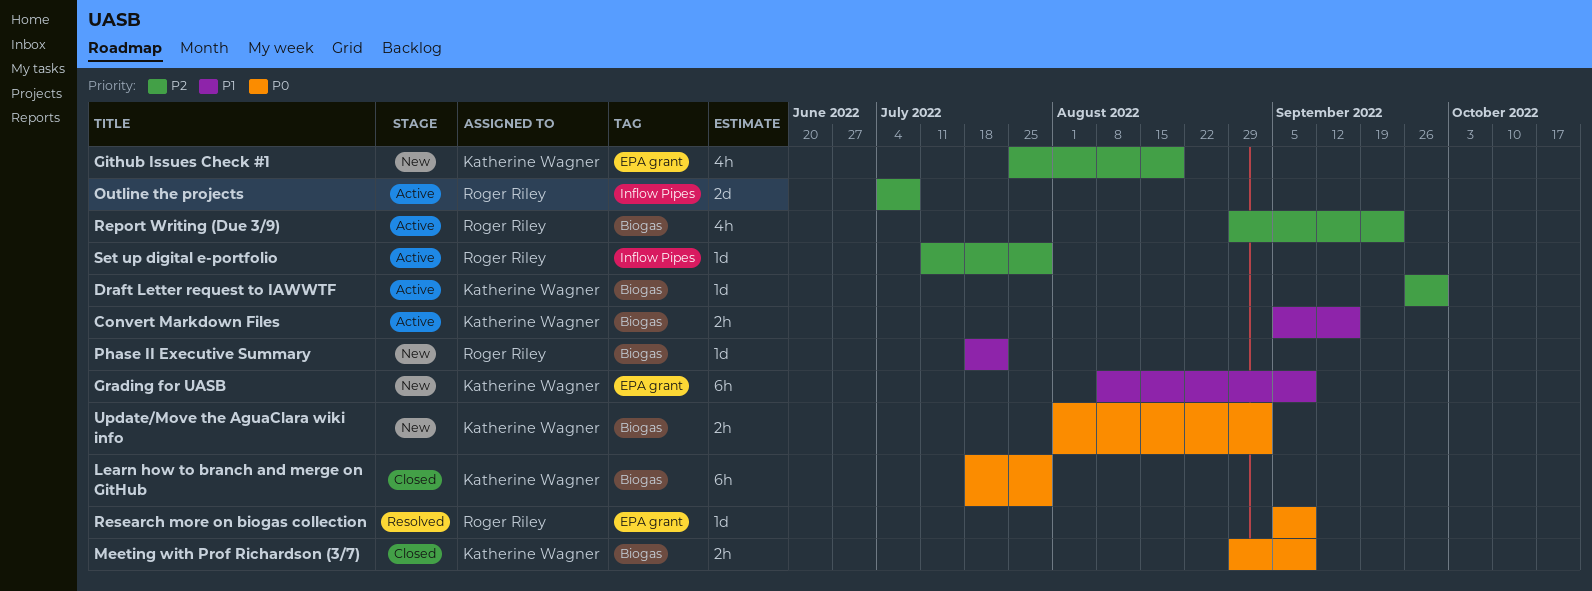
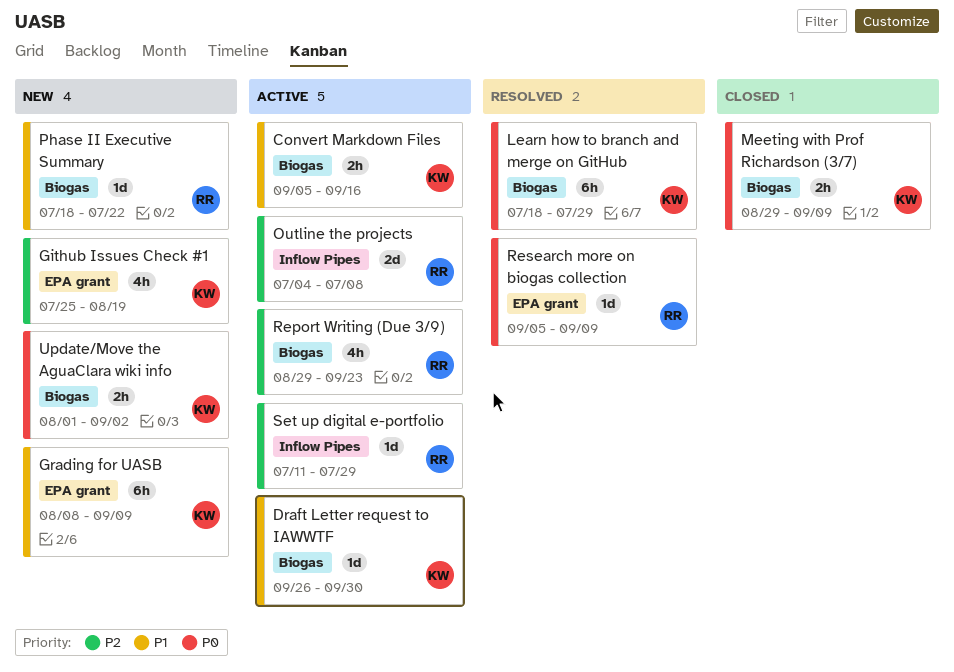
Draft Letter request to IAWWTF, priority: P2 -> P1
Learn how to branch and merge on GitHub, status: Closed -> Resolved

